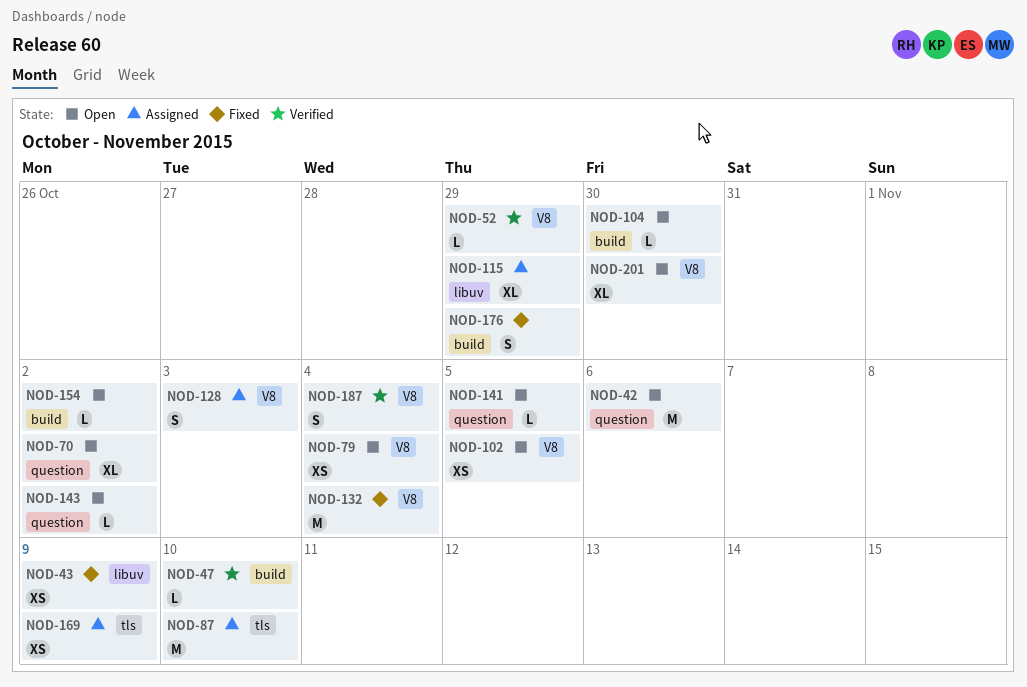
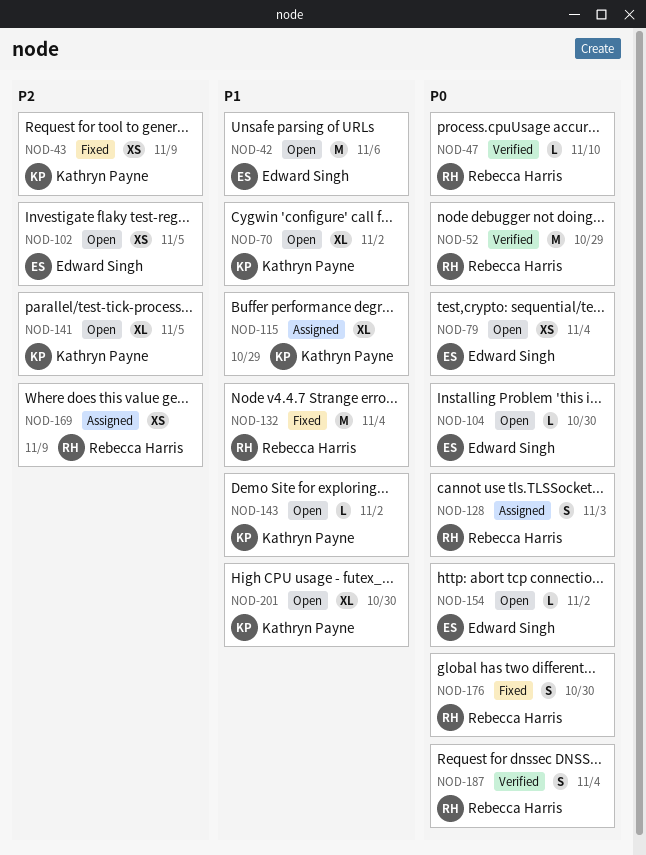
NOD-52, estimate: L -> M
NOD-87: present -> none
NOD-141, estimate: L -> XL
NOD-176, due: Oct 29 -> Oct 30

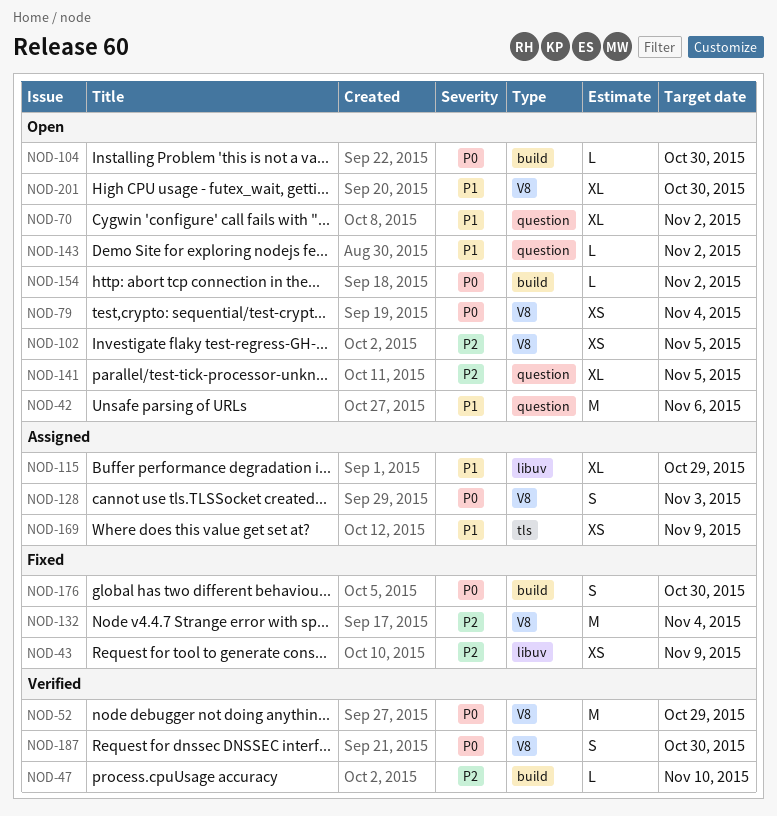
NOD-47, priority: P0 -> P2
NOD-132, priority: P1 -> P2
NOD-169, priority: P2 -> P1
NOD-187, due: Nov 4 -> Oct 30

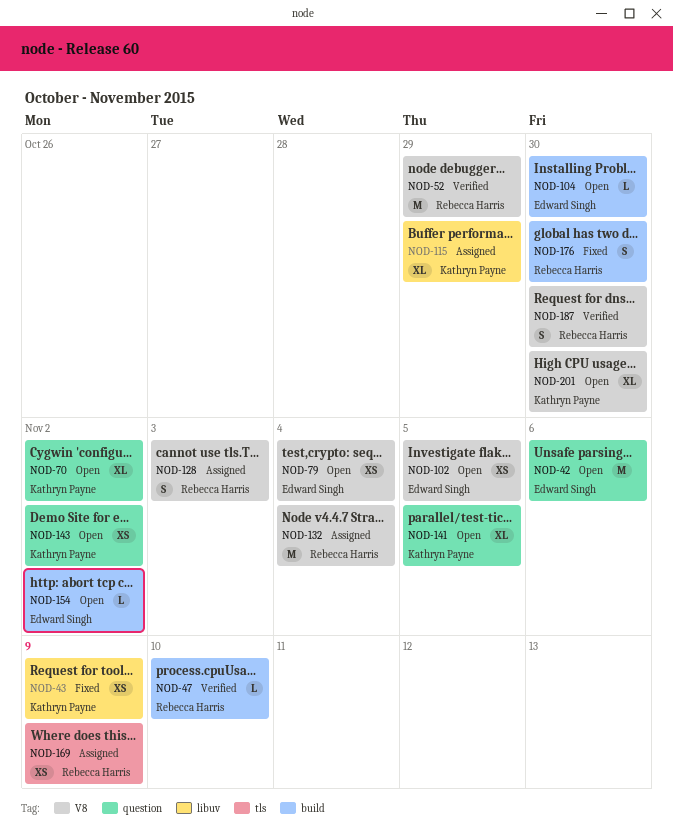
NOD-132, status: Fixed -> Assigned
NOD-143, estimate: L -> XS

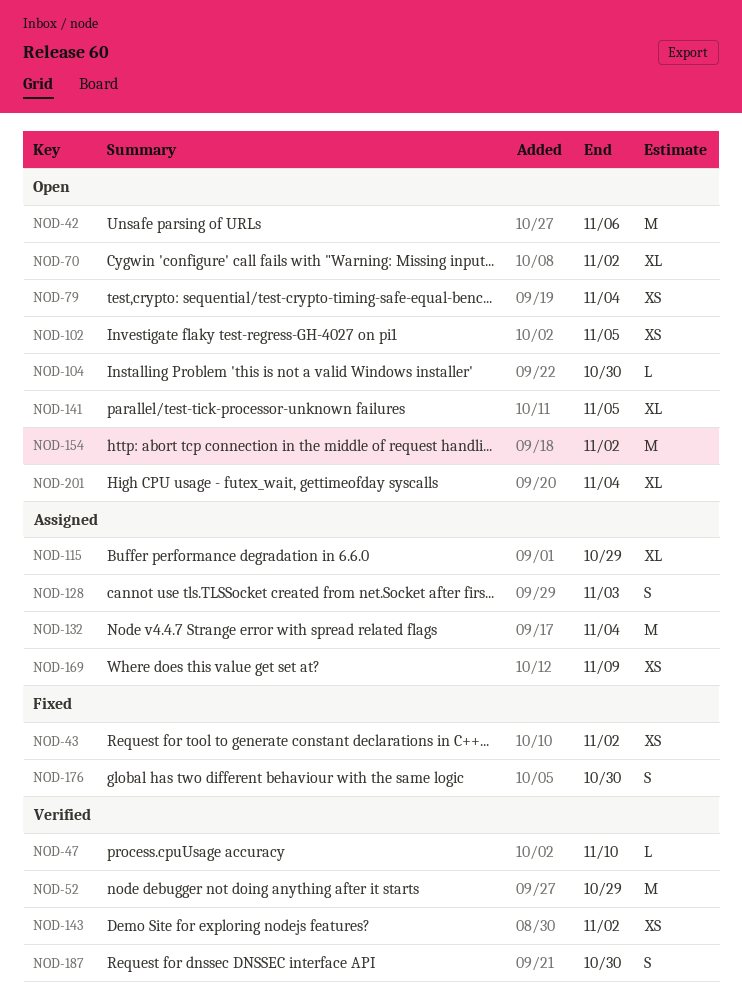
NOD-43, due: Nov 9 -> Nov 2
NOD-143, status: Open -> Verified
NOD-154, estimate: L -> M
NOD-201, due: Oct 30 -> Nov 4

